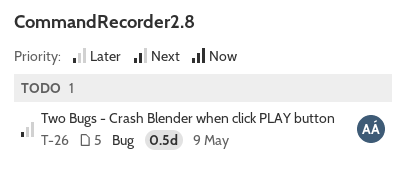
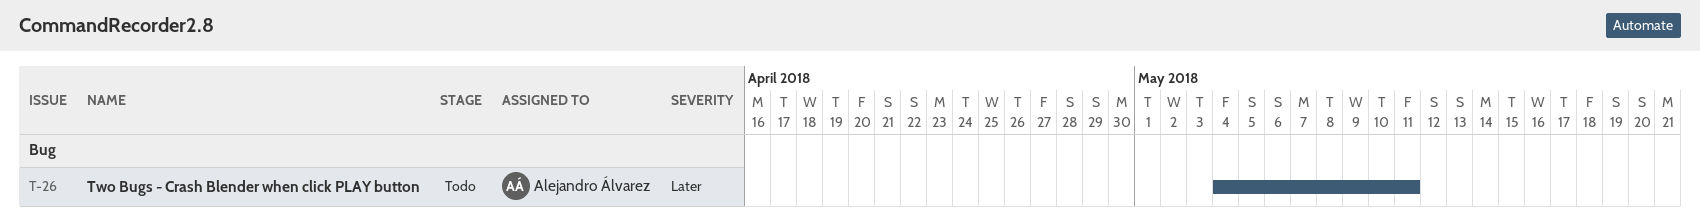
T-26, due: May 9 -> May 11

